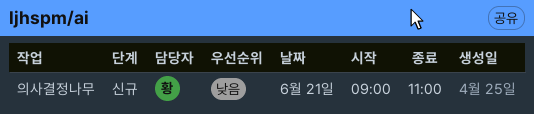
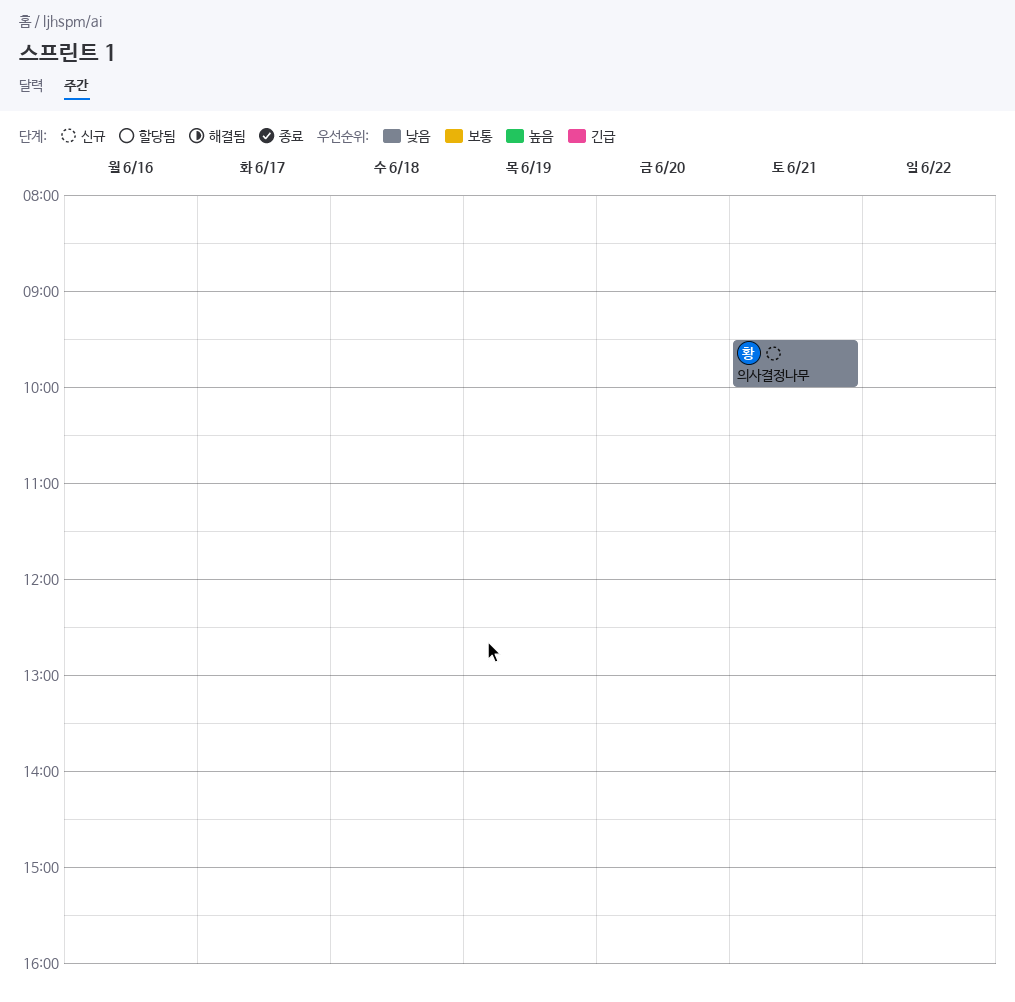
의사결정나무, begins: 09:00 -> 09:30
의사결정나무, ends: 11:00 -> 10:00

